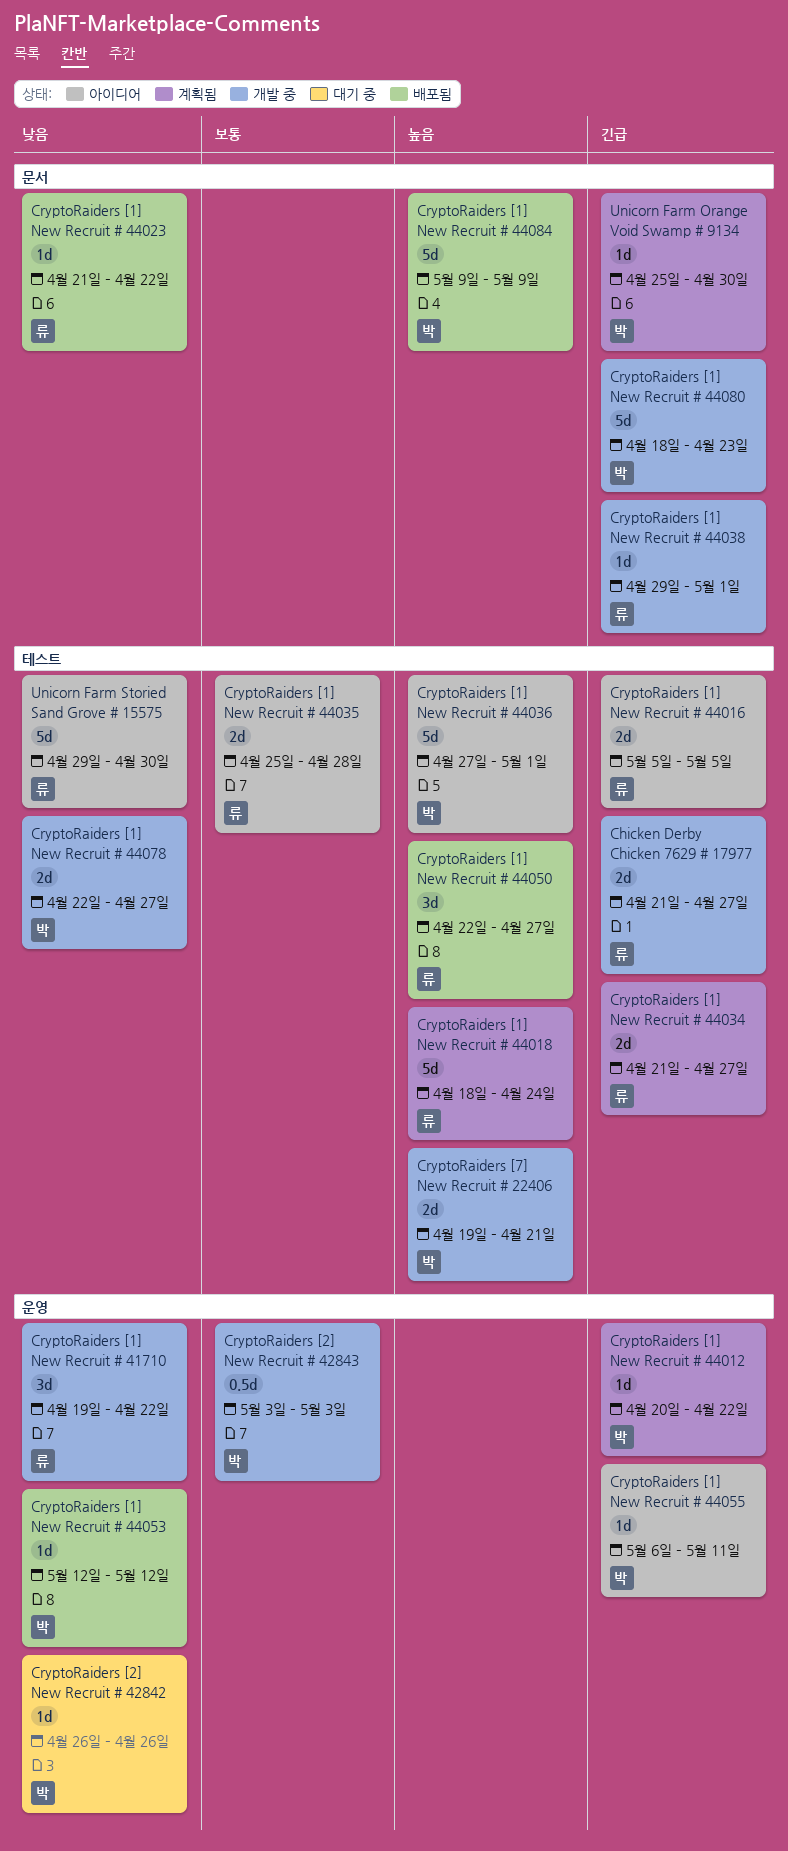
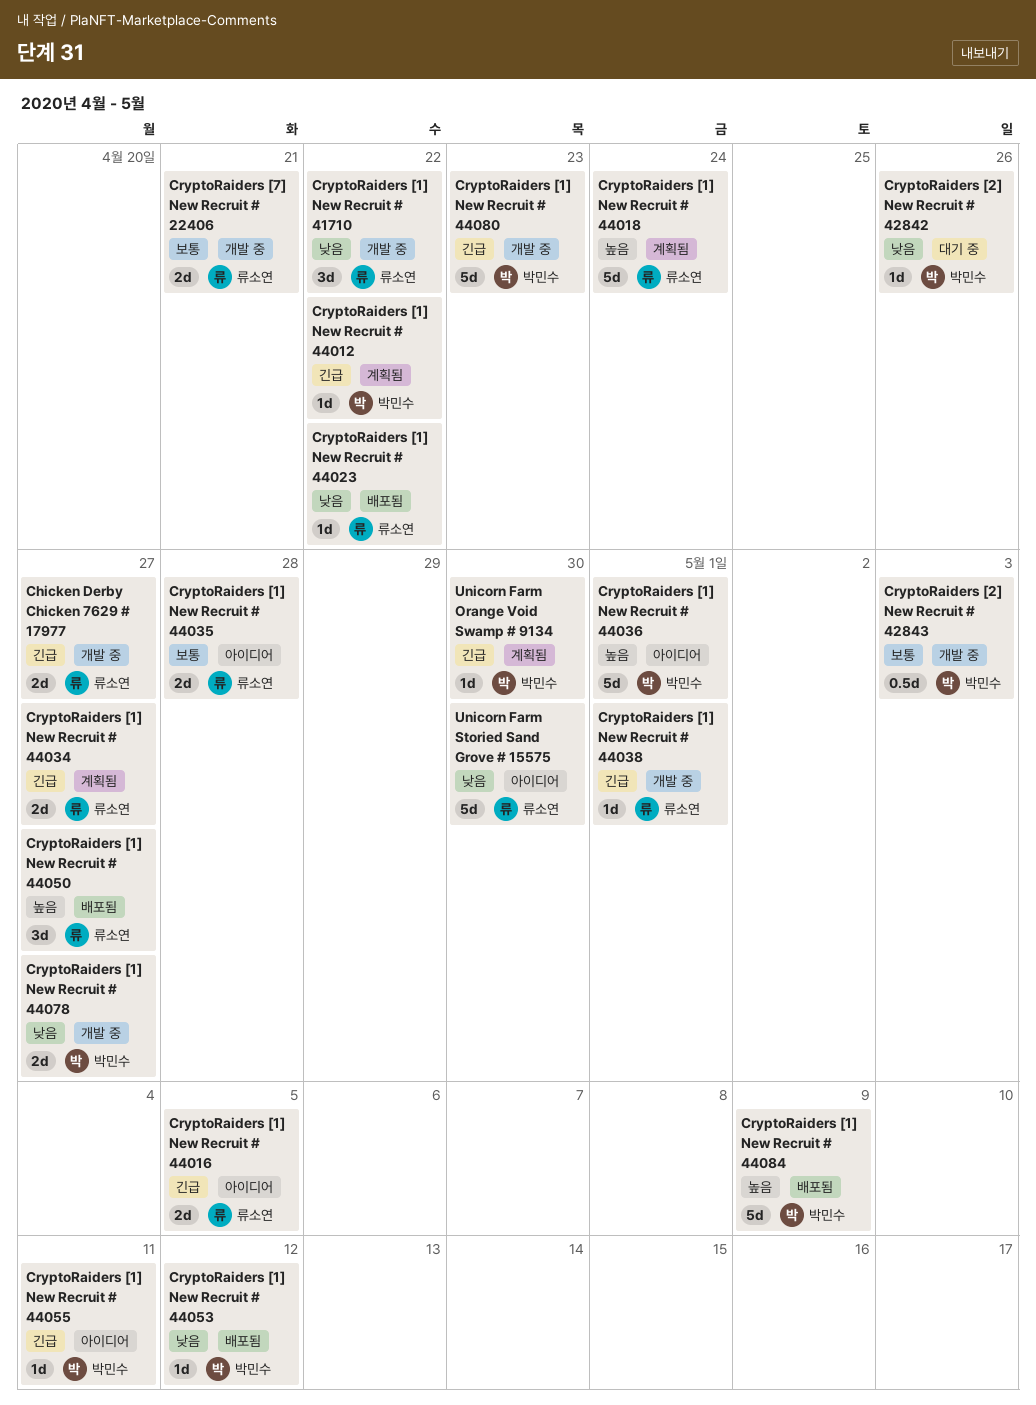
CryptoRaiders [7] New Recruit # 22406, owner: 박민수 -> 류소연
CryptoRaiders [7] New Recruit # 22406, priority: 높음 -> 보통

